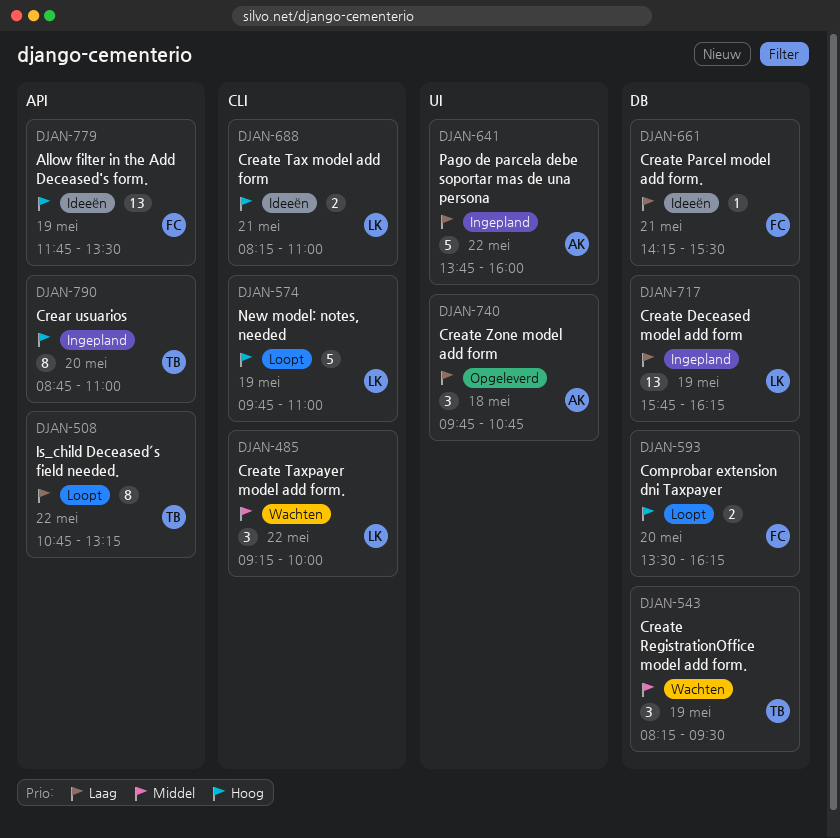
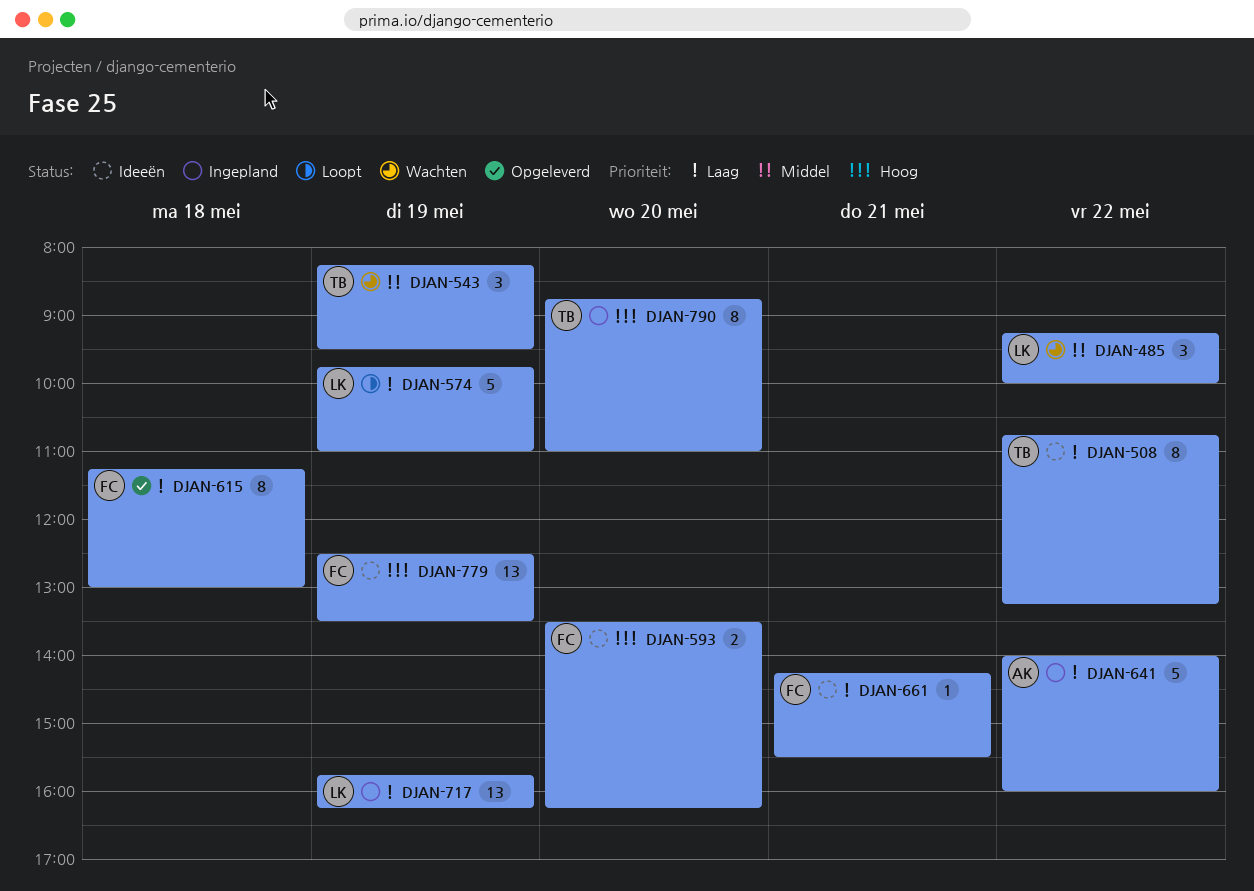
DJAN-508, status: Loopt -> Ideeën
DJAN-574, priority: Hoog -> Laag
DJAN-593, status: Loopt -> Ideeën
DJAN-615: none -> present
DJAN-641, begins: 13:45 -> 14:00
DJAN-688: present -> none
DJAN-740: present -> none
DJAN-779, begins: 11:45 -> 12:30

